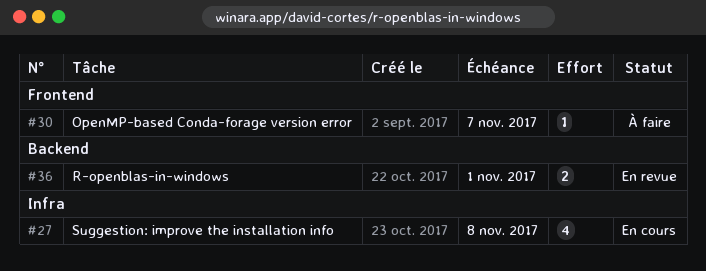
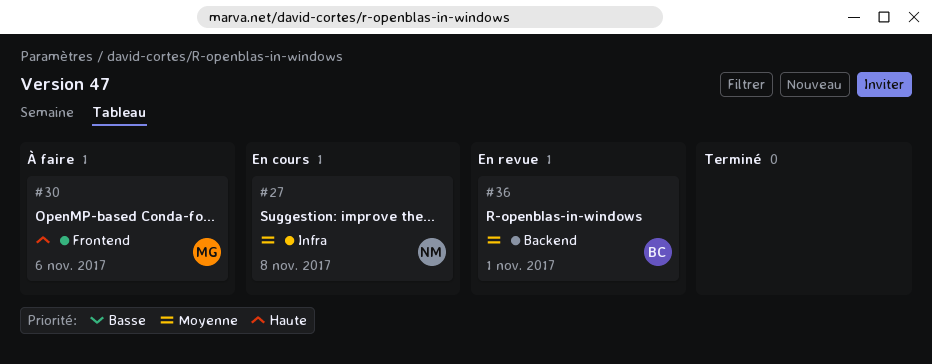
#30, due: Nov 7 -> Nov 6

